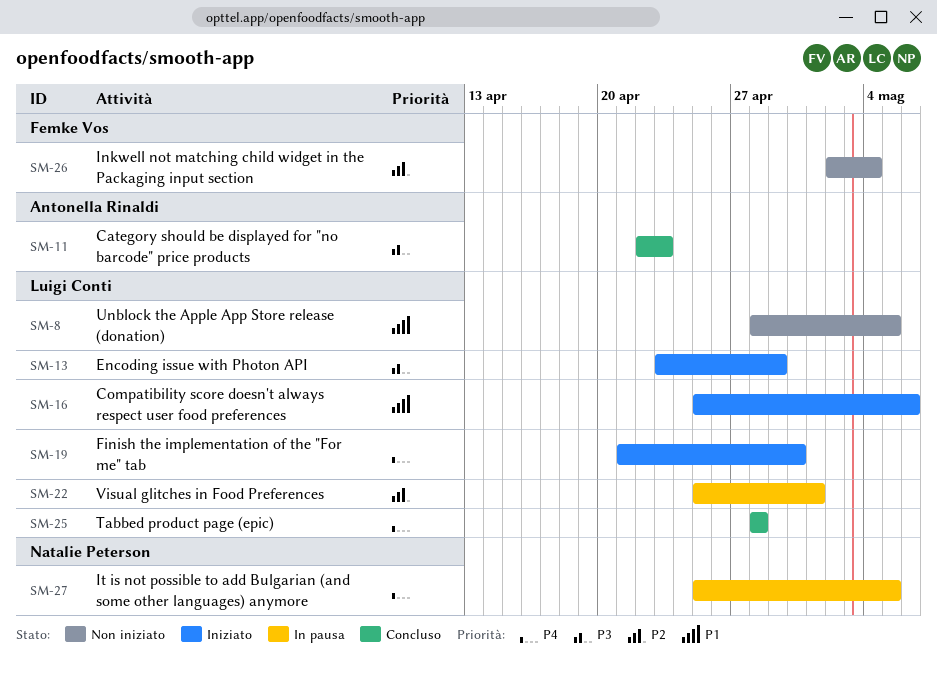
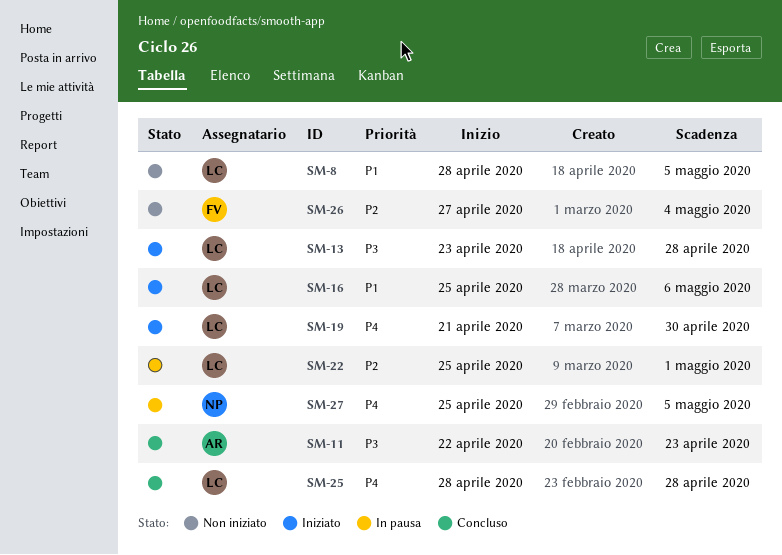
SM-13, due: Apr 29 -> Apr 28
SM-26, start: May 2 -> Apr 27

